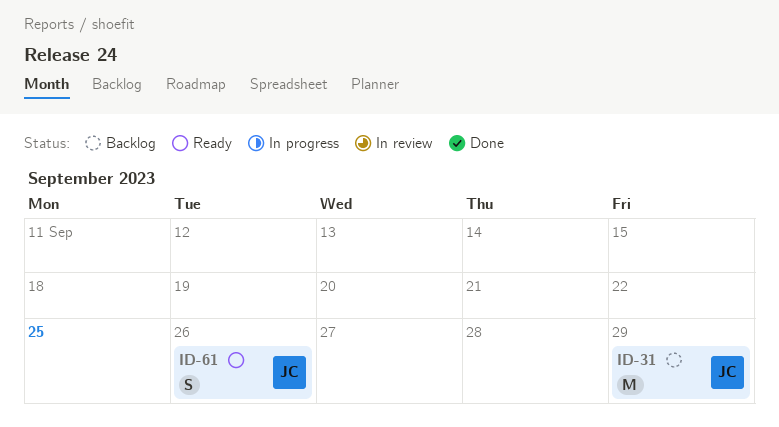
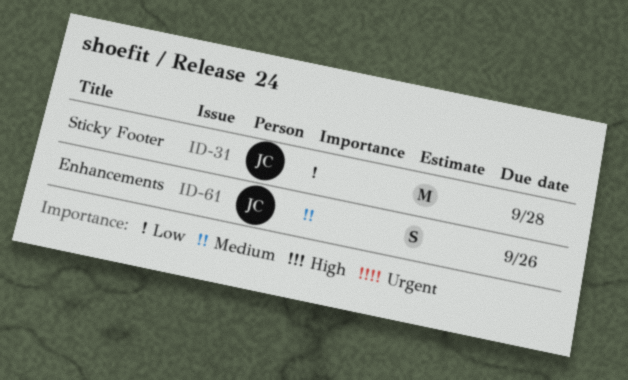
ID-31, due: Sep 29 -> Sep 28

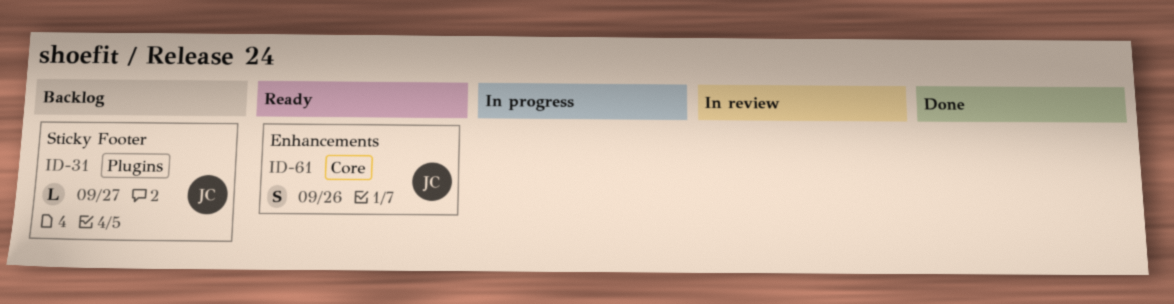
ID-31, estimate: M -> L
ID-31, due: Sep 28 -> Sep 27

